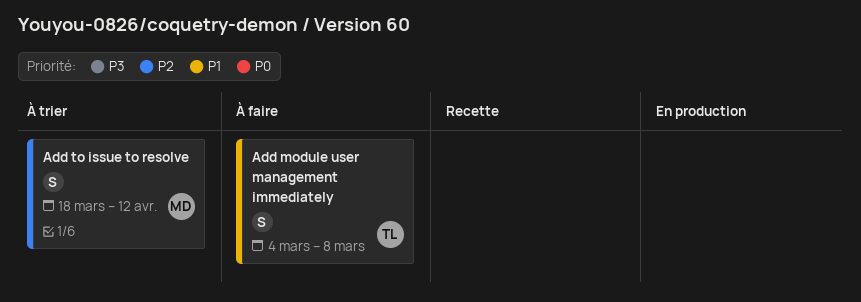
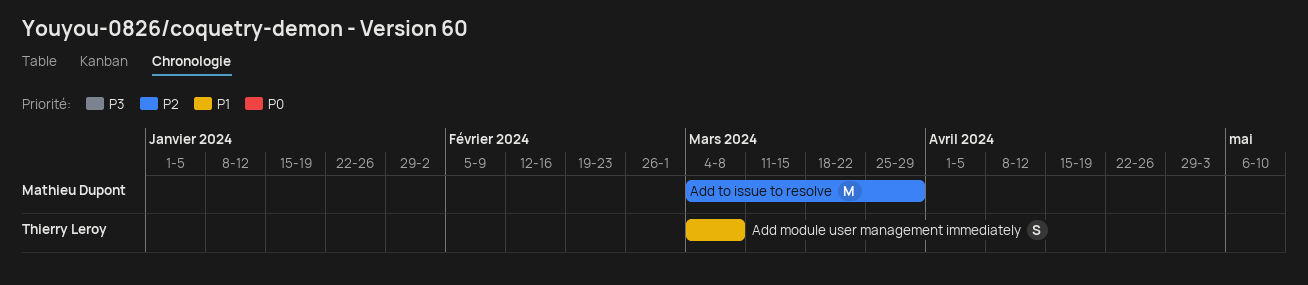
Add to issue to resolve, estimate: S -> M
Add to issue to resolve, start: Mar 18 -> Mar 4
Add to issue to resolve, due: Apr 12 -> Mar 29

